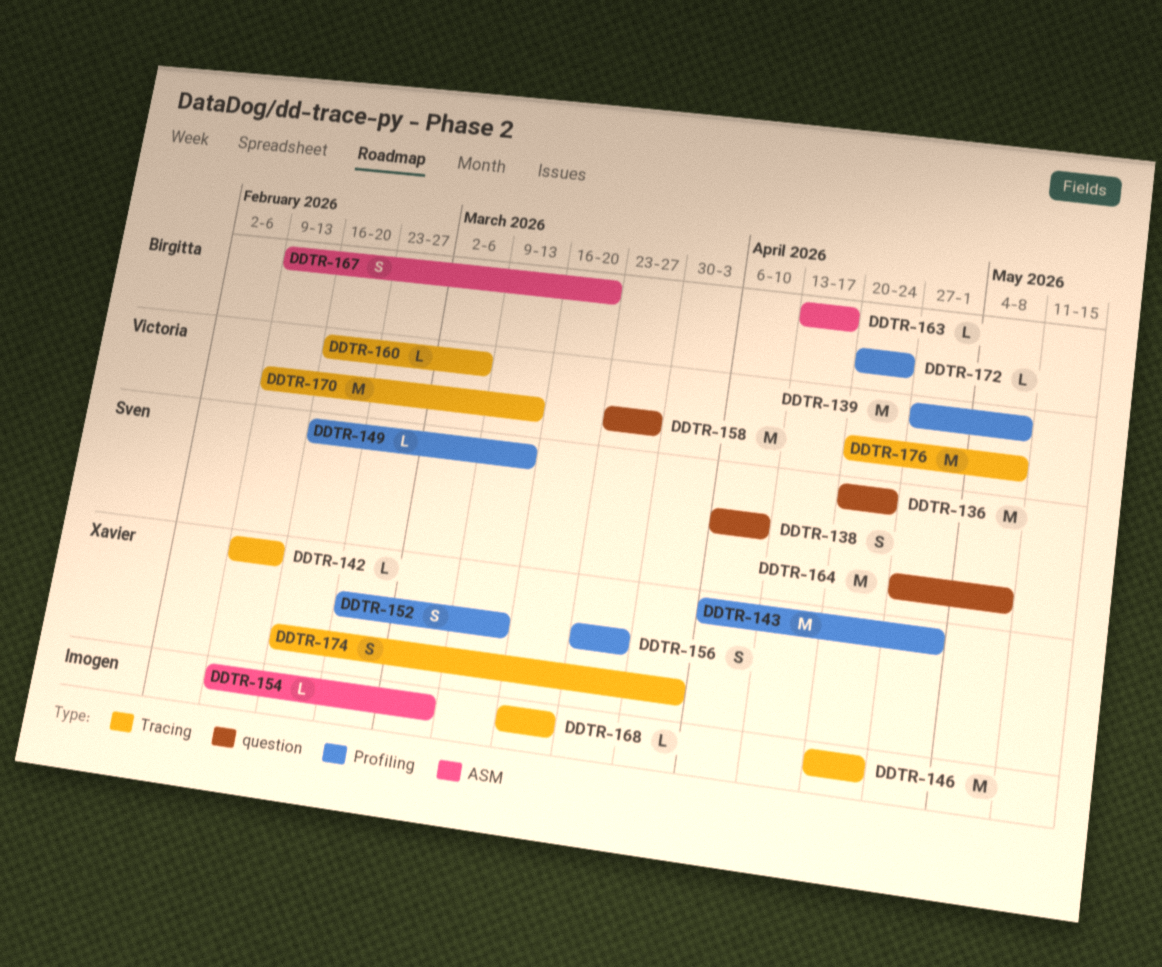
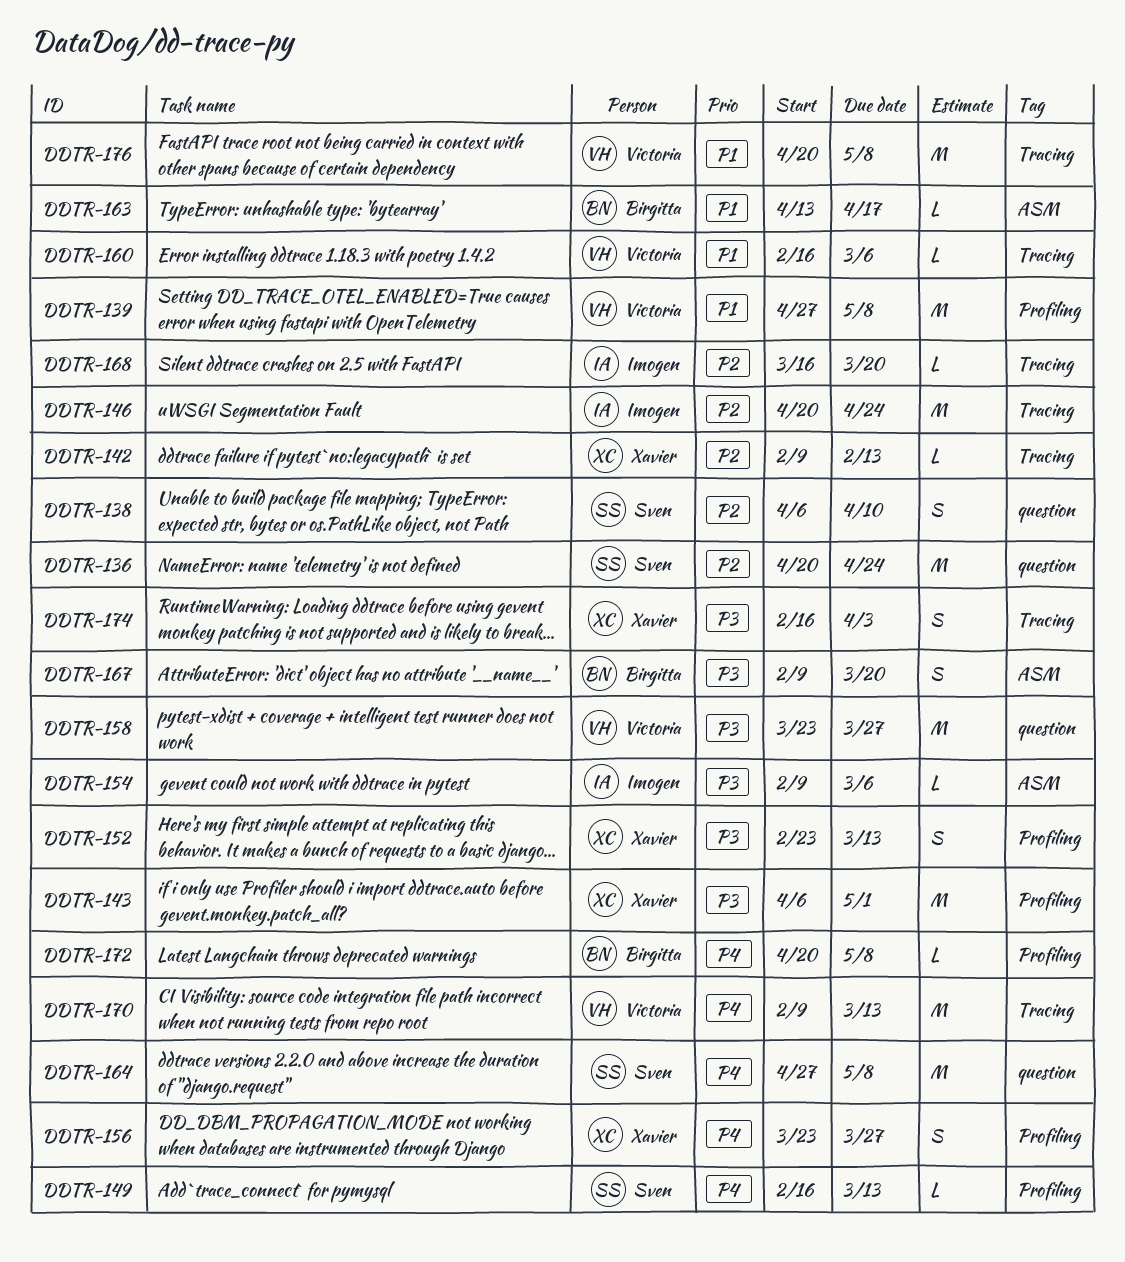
DDTR-172, due: Apr 24 -> May 8

